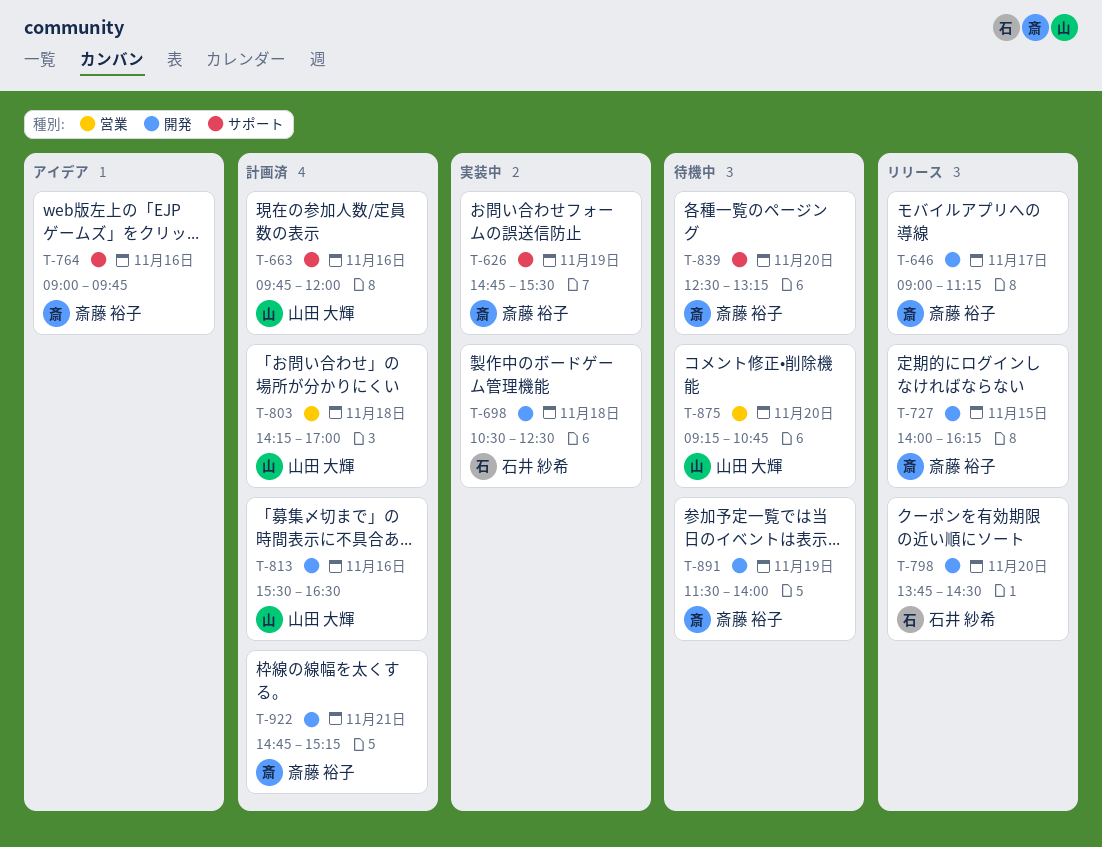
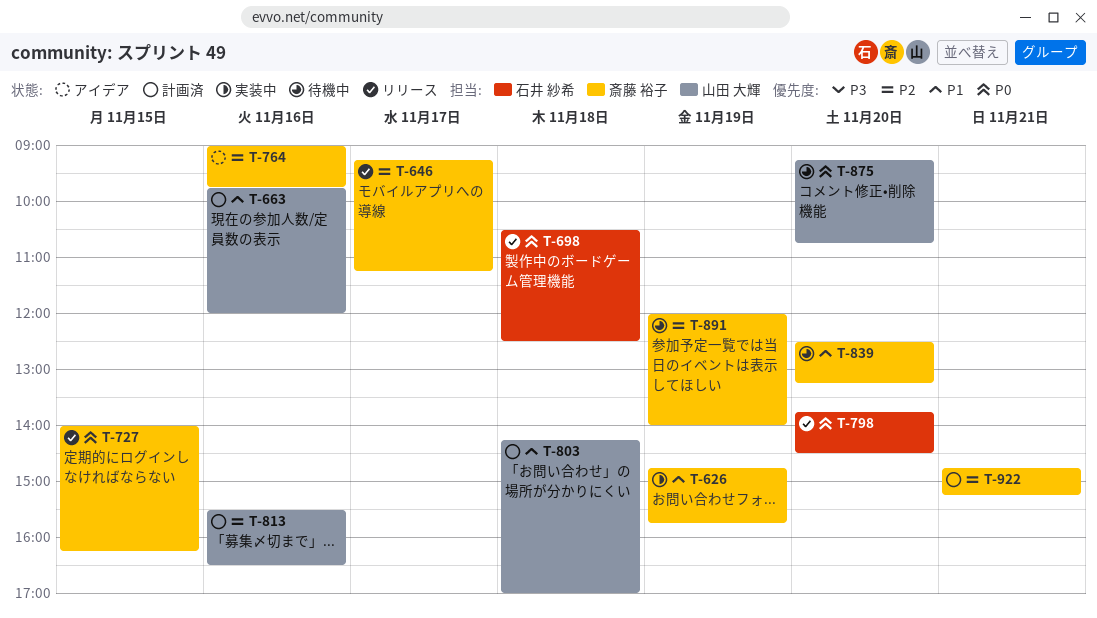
T-626, ends: 15:30 -> 15:45
T-646, begins: 09:00 -> 09:15
T-698, status: 実装中 -> リリース
T-891, begins: 11:30 -> 12:00

